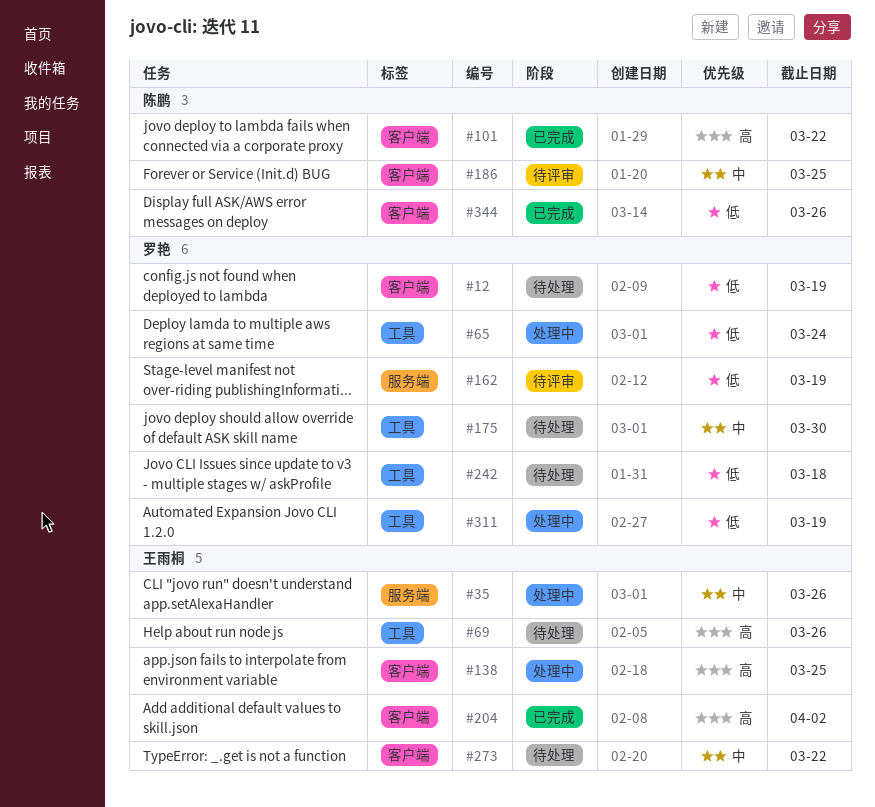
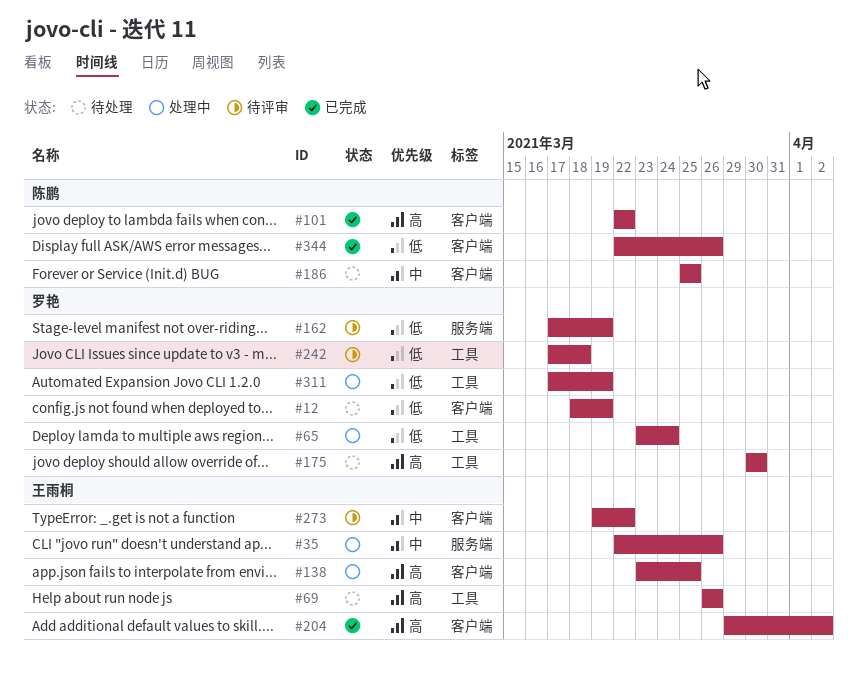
#175, priority: 中 -> 高
#186, status: 待评审 -> 待处理
#242, status: 待处理 -> 待评审
#273, status: 待处理 -> 待评审

